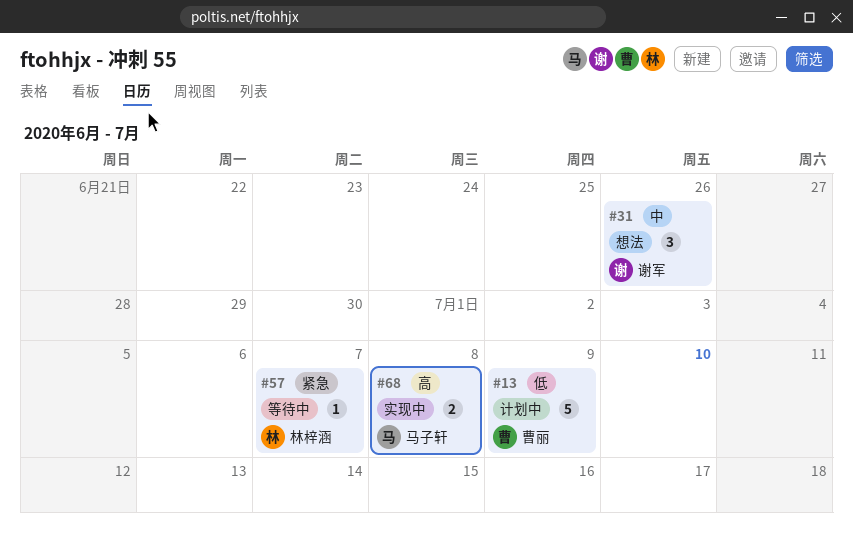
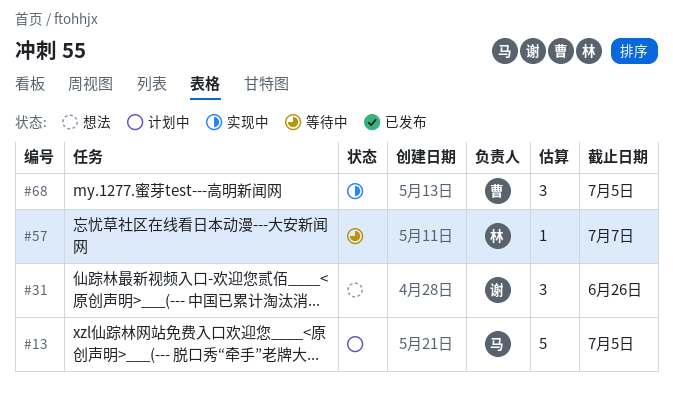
#13, owner: 曹丽 -> 马子轩
#13, due: Jul 9 -> Jul 5
#68, owner: 马子轩 -> 曹丽
#68, estimate: 2 -> 3
#68, due: Jul 8 -> Jul 5

